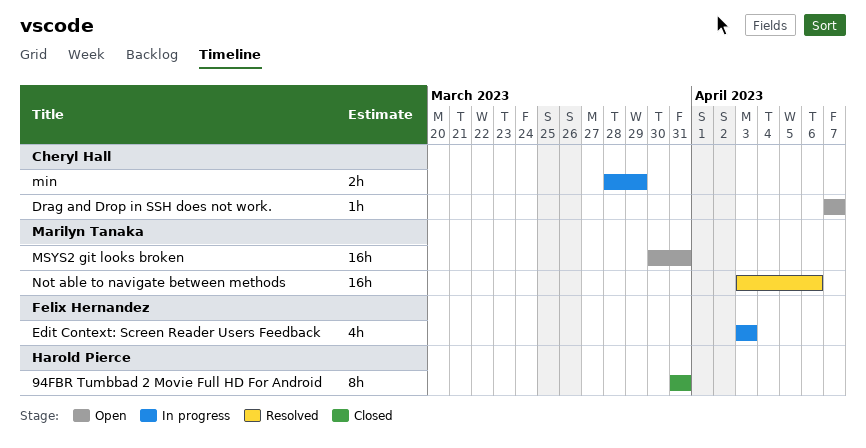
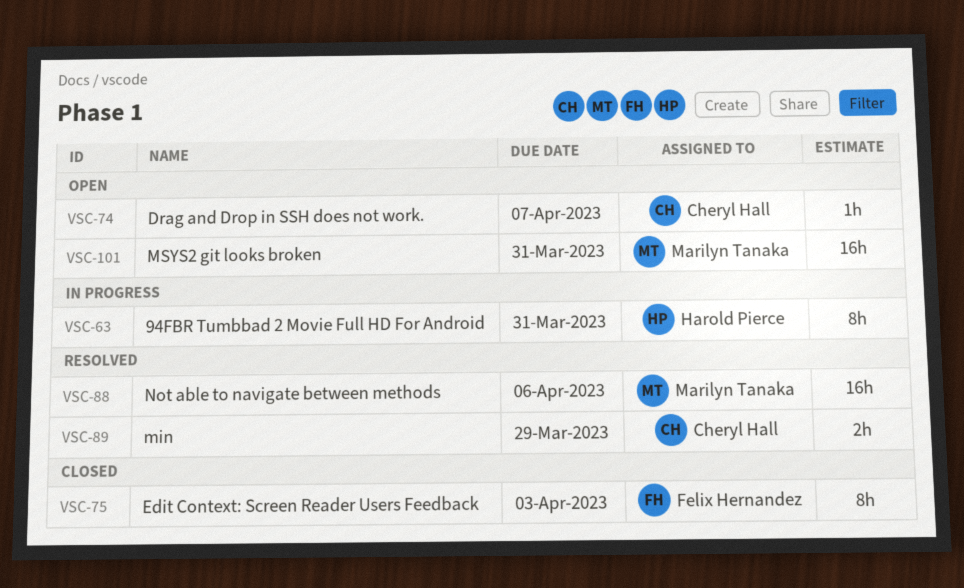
94FBR Tumbbad 2 Movie Full HD For Android, status: Closed -> In progress
Edit Context: Screen Reader Users Feedback, status: In progress -> Closed
Edit Context: Screen Reader Users Feedback, estimate: 4h -> 8h
min, status: In progress -> Resolved

